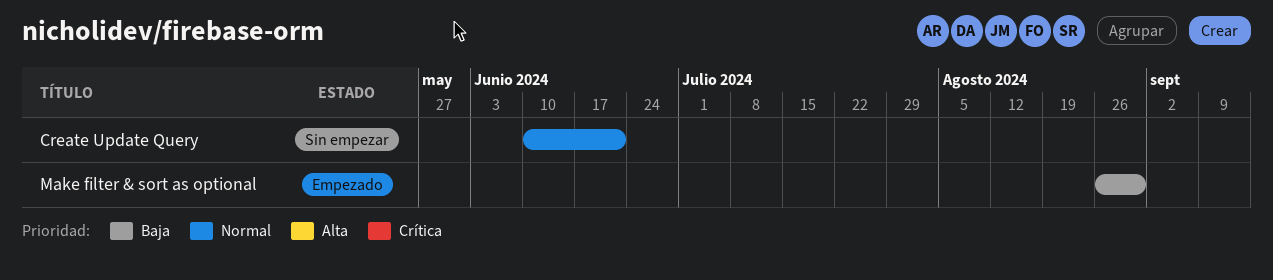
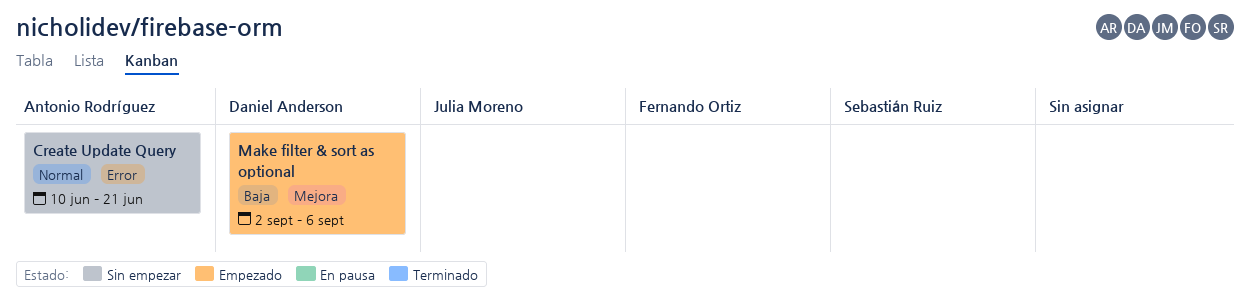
Make filter & sort as optional, start: Aug 26 -> Sep 2
Make filter & sort as optional, due: Aug 30 -> Sep 6

